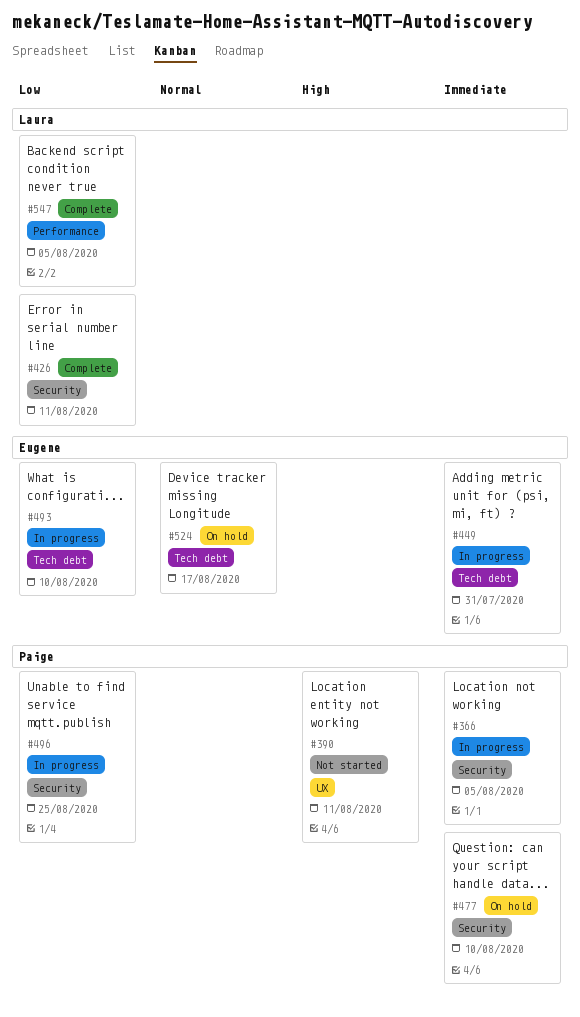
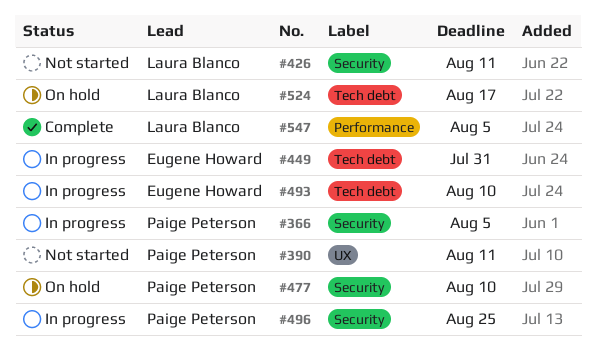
#426, status: Complete -> Not started
#524, owner: Eugene Howard -> Laura Blanco

